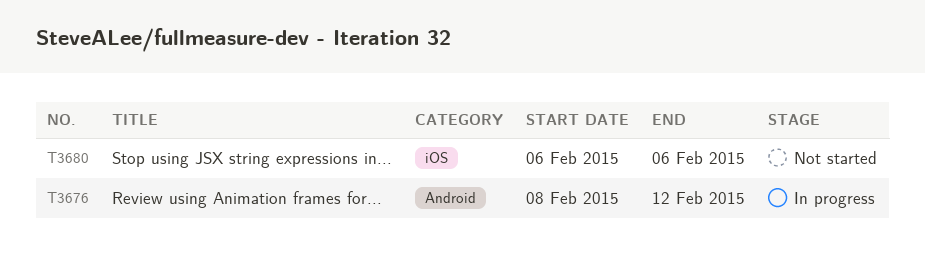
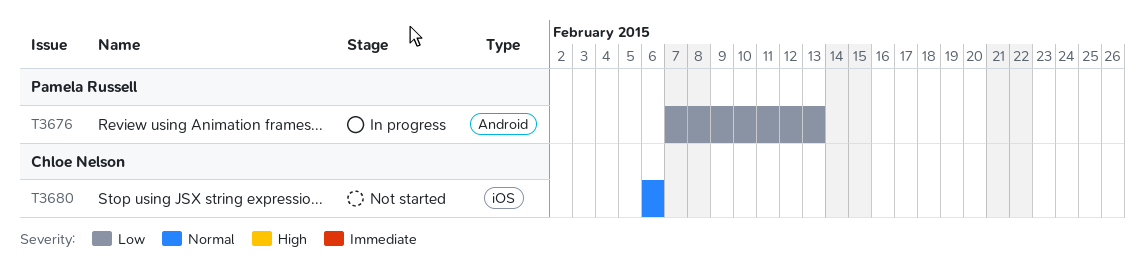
T3676, start: Feb 8 -> Feb 7
T3676, due: Feb 12 -> Feb 13

